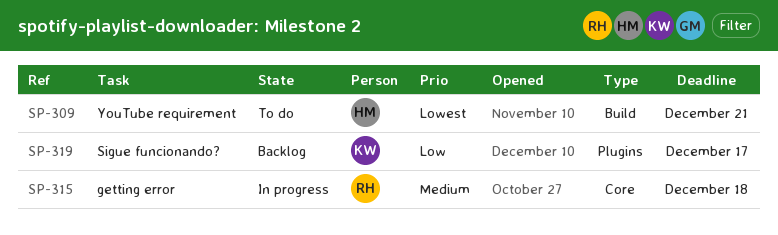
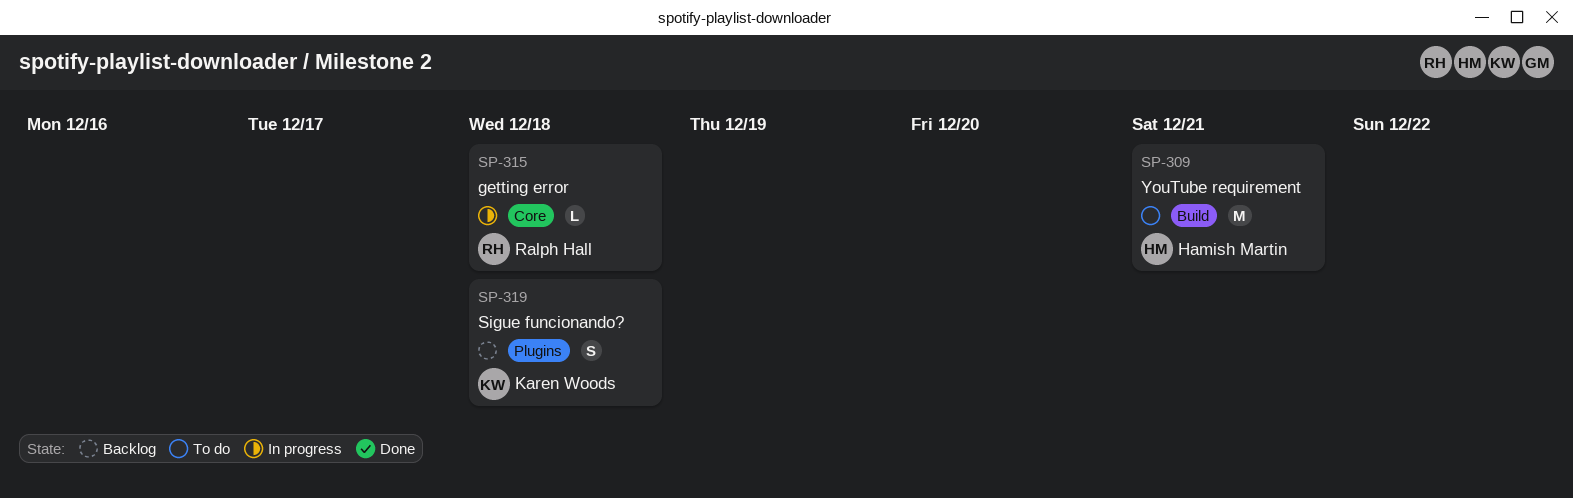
SP-319, due: Dec 17 -> Dec 18

